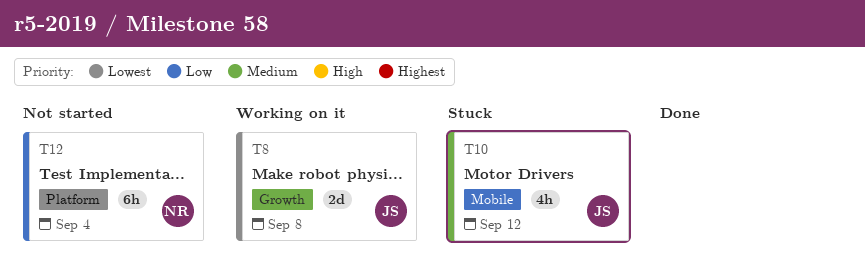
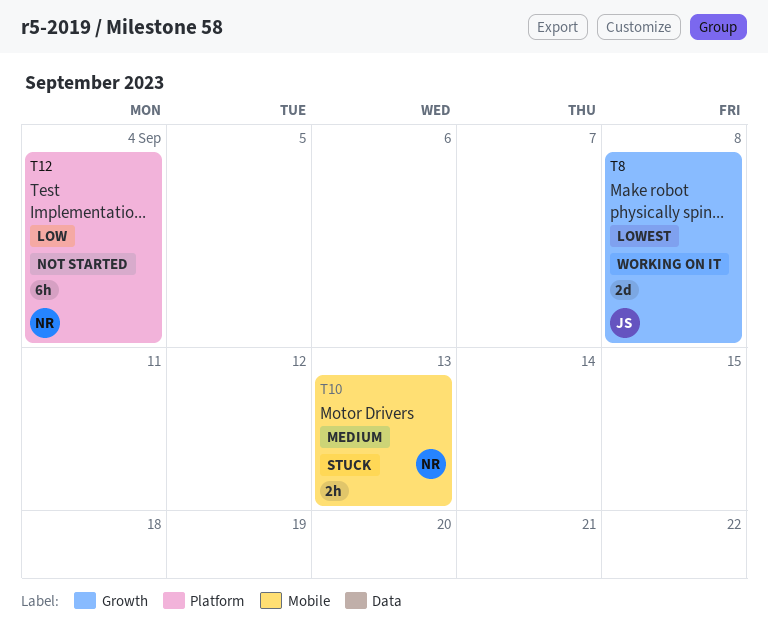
T10, owner: JS -> NR
T10, estimate: 4h -> 2h
T10, due: Sep 12 -> Sep 13

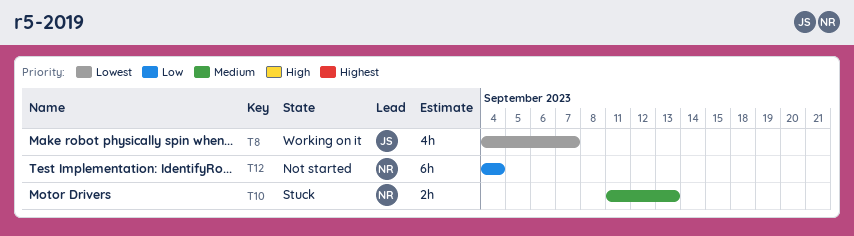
T8, estimate: 2d -> 4h
T8, due: Sep 8 -> Sep 7

